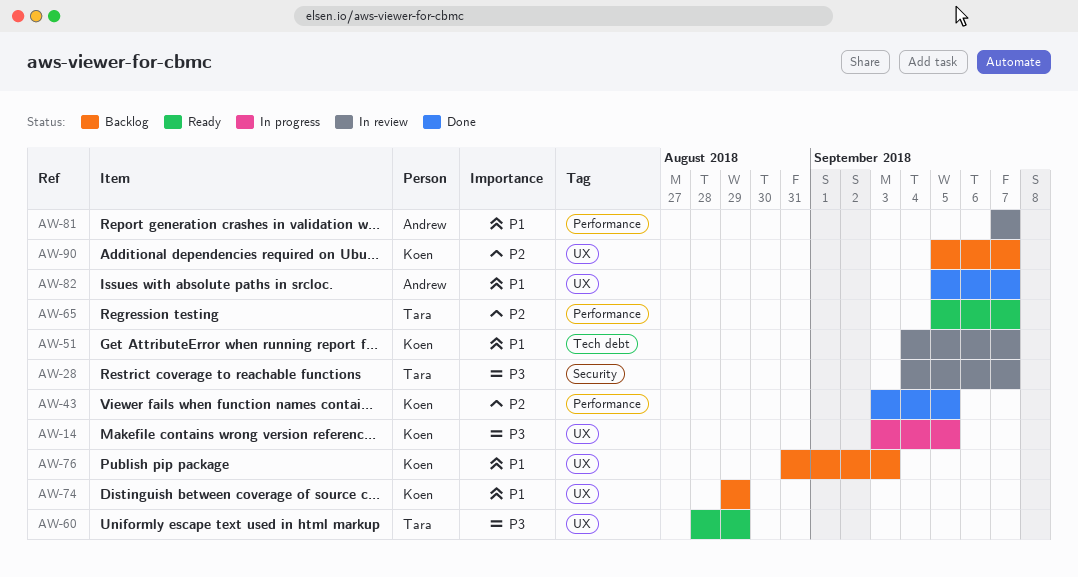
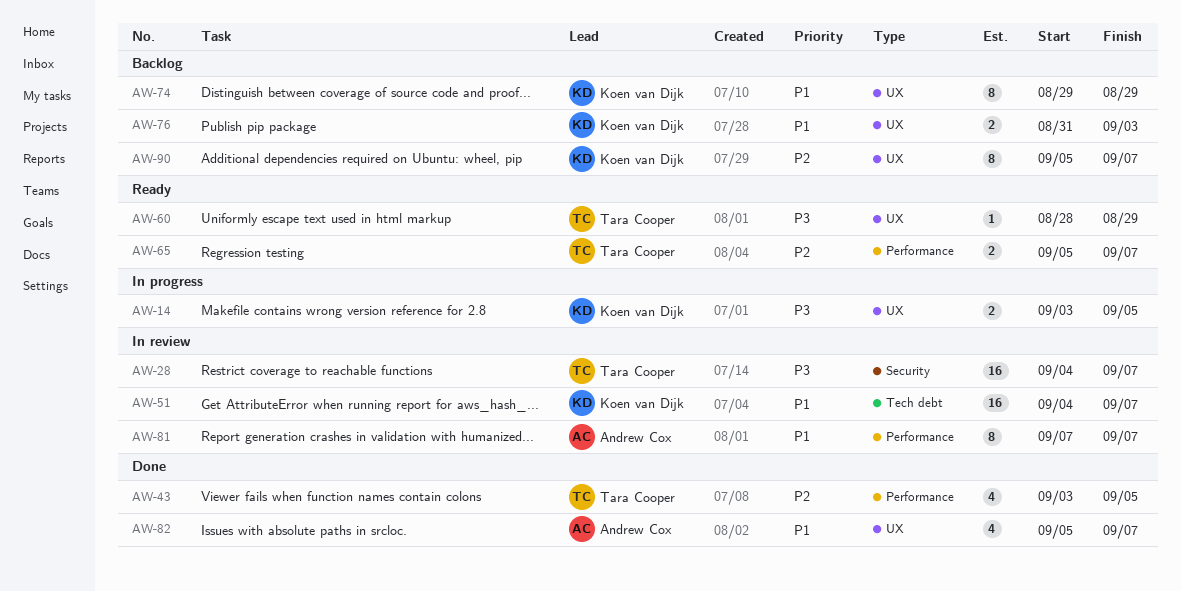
AW-43, owner: Koen van Dijk -> Tara Cooper

